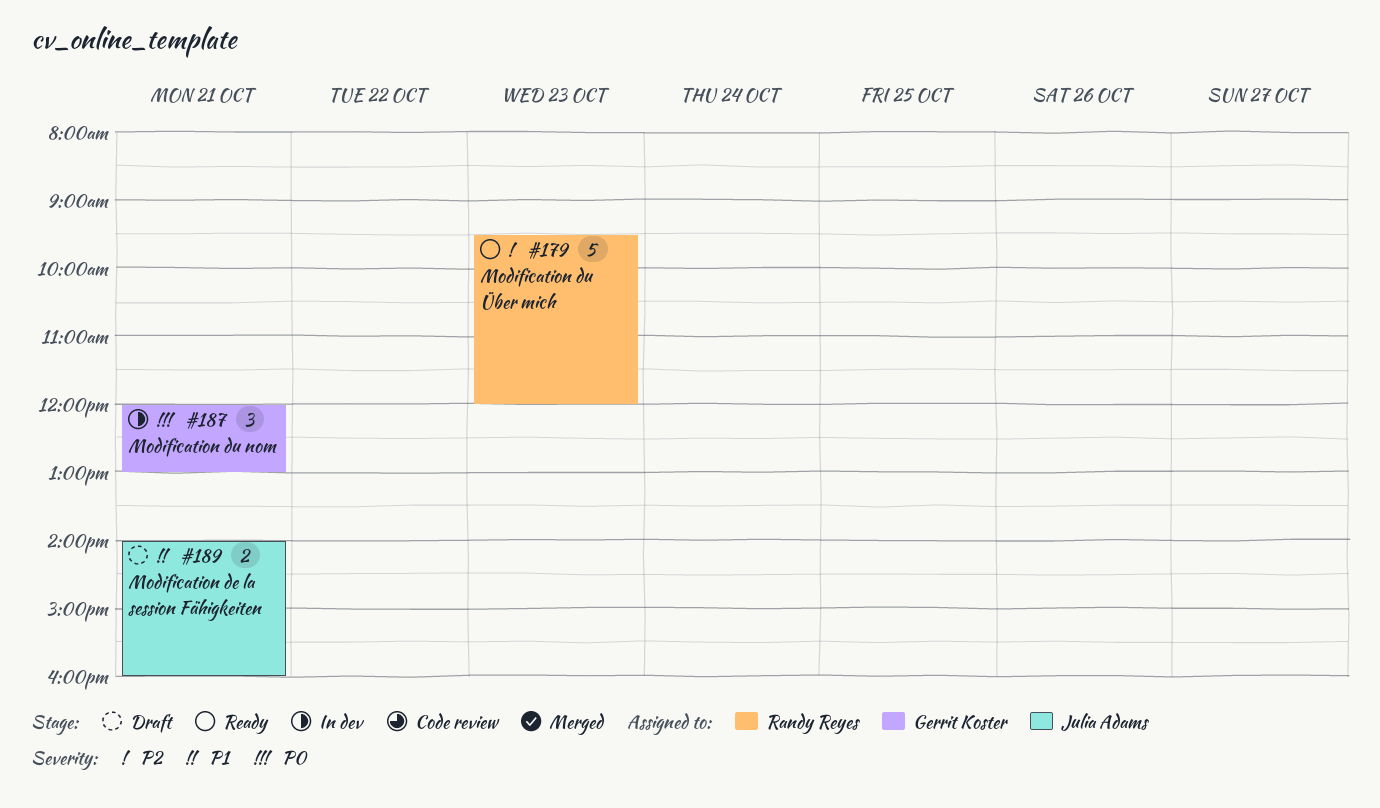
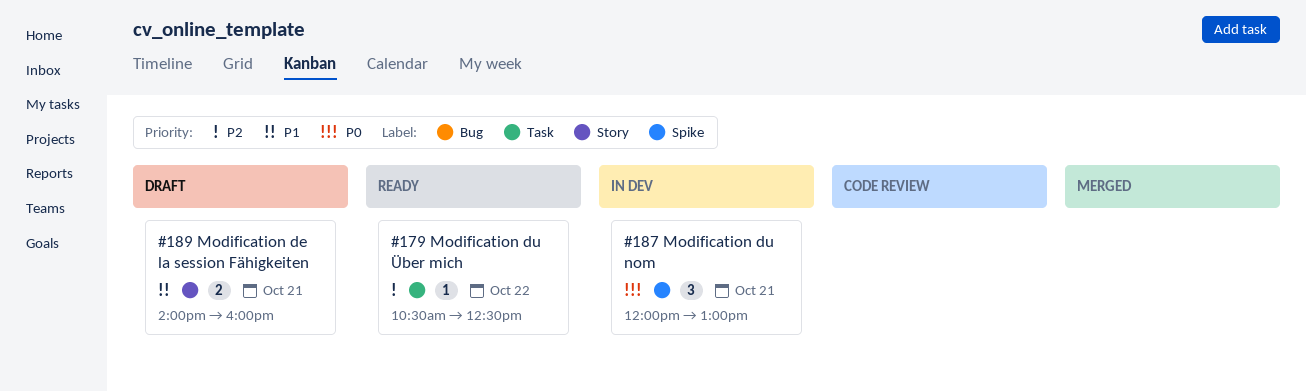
#179, estimate: 5 -> 1
#179, day: Oct 23 -> Oct 22
#179, begins: 09:30 -> 10:30
#179, ends: 12:00 -> 12:30

